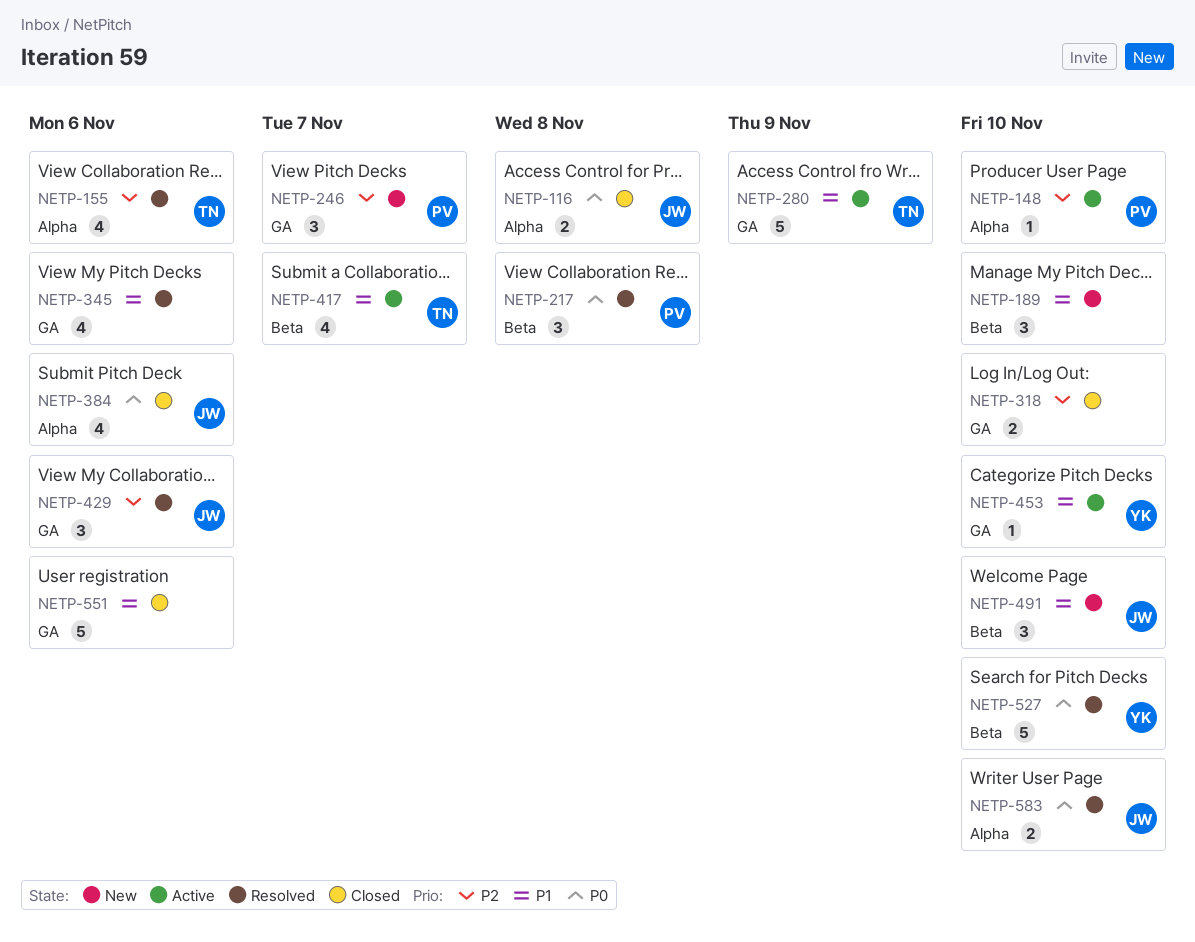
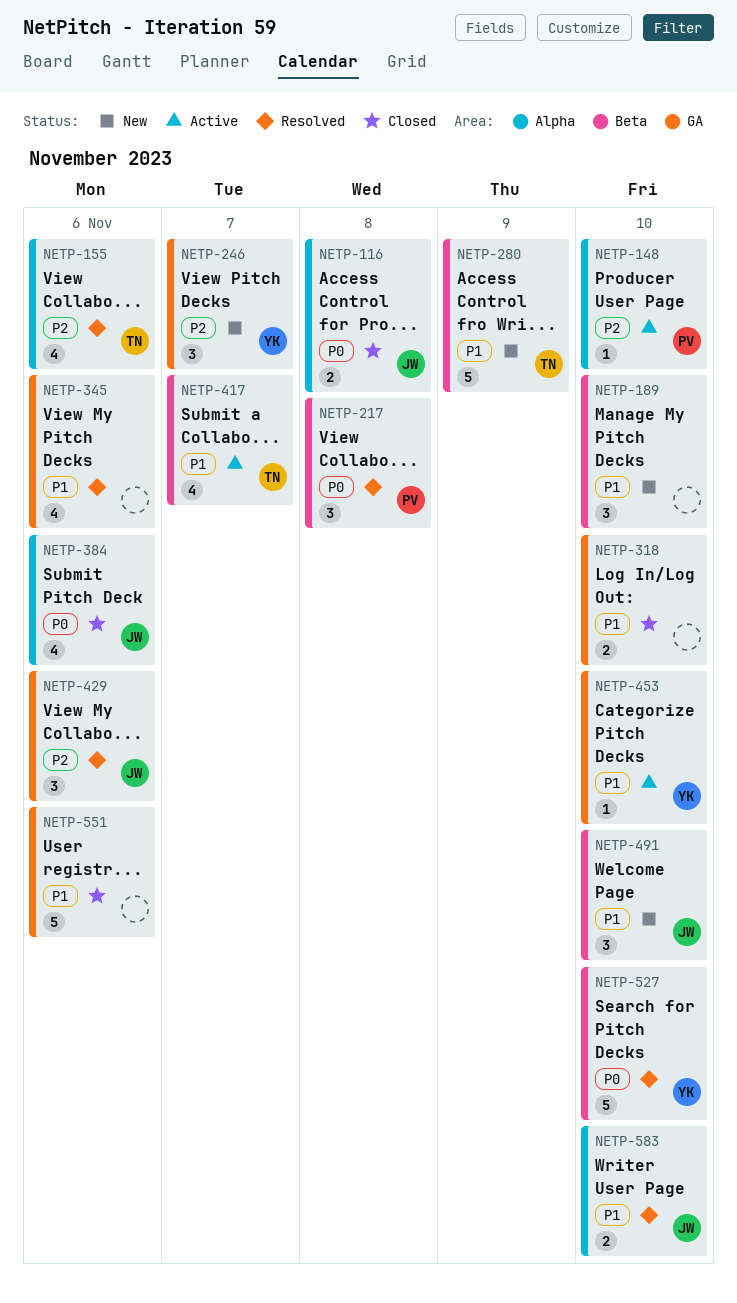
NETP-246, owner: PV -> YK
NETP-280, status: Active -> New
NETP-280, label: GA -> Beta
NETP-318, priority: P2 -> P1
NETP-583, priority: P0 -> P1

